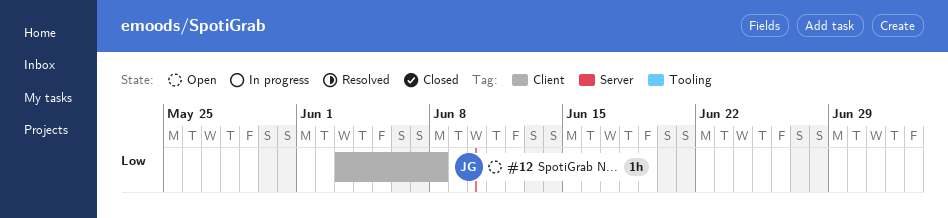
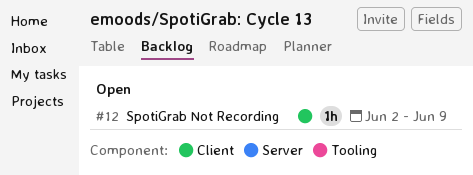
#12, start: Jun 3 -> Jun 2
#12, due: Jun 8 -> Jun 9

